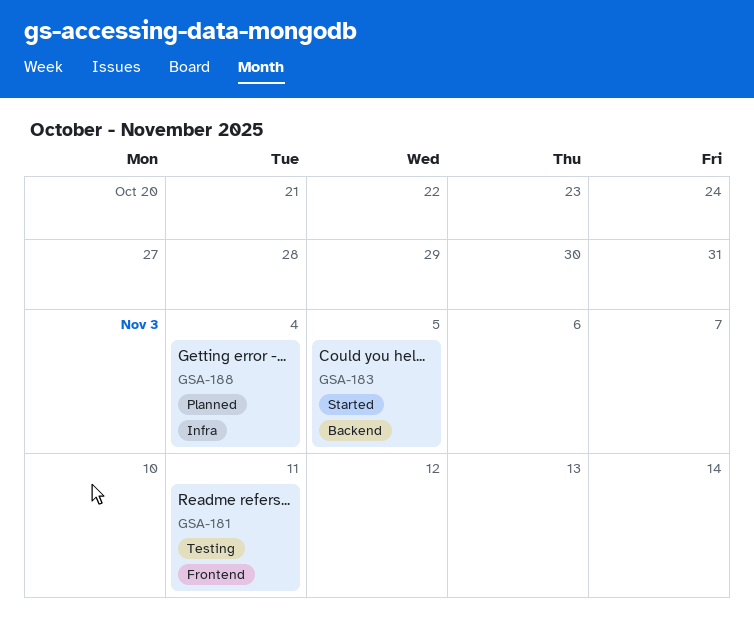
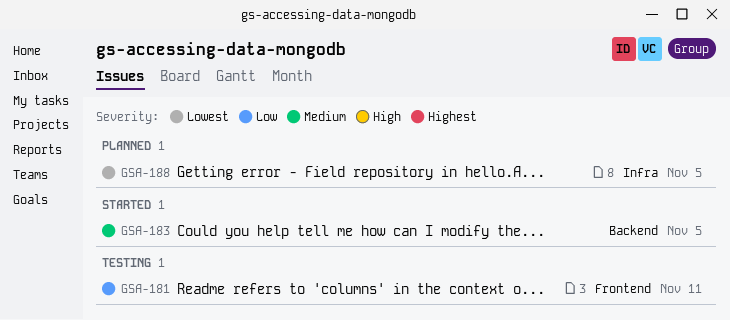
GSA-188, due: Nov 4 -> Nov 5

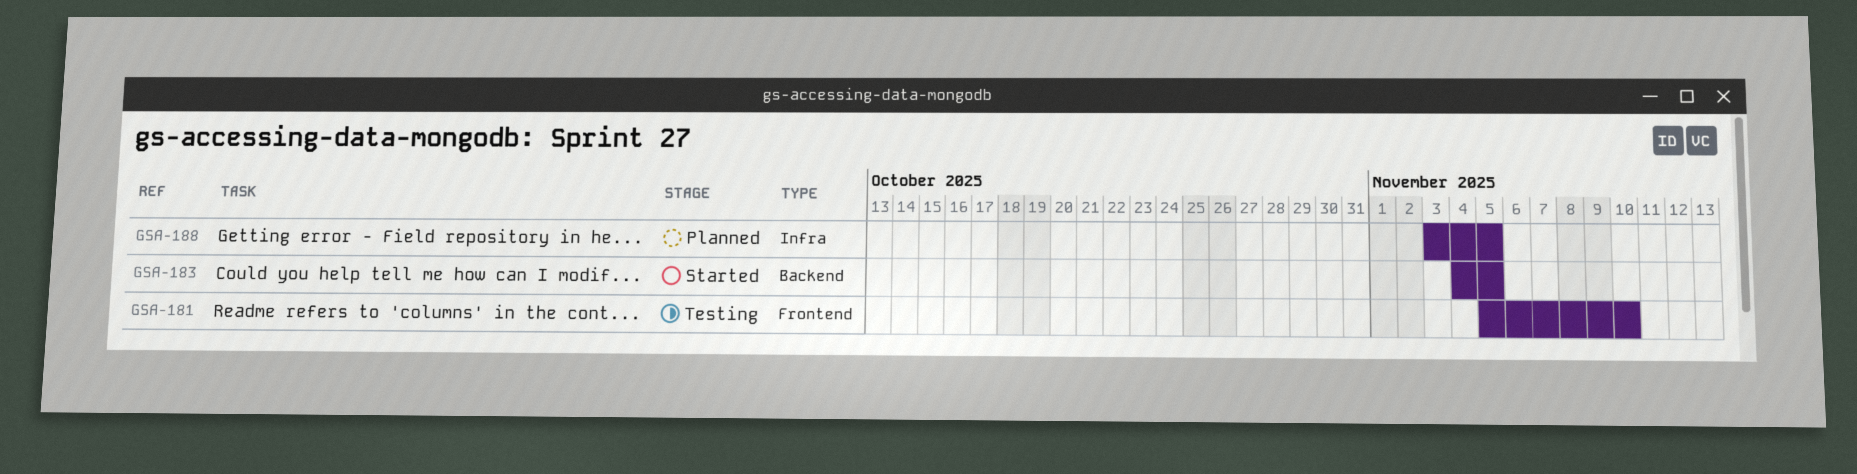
GSA-181, due: Nov 11 -> Nov 10

